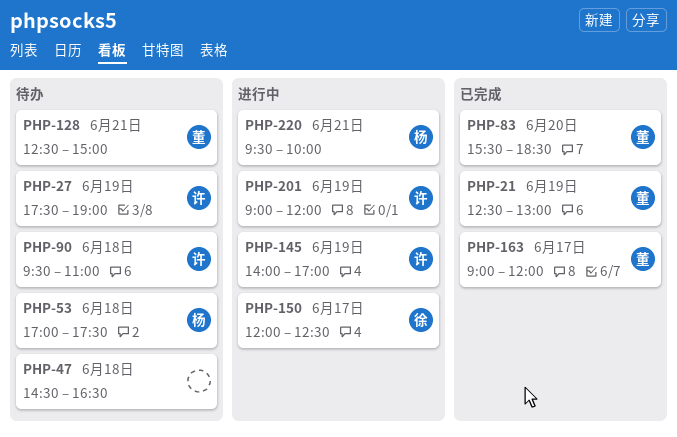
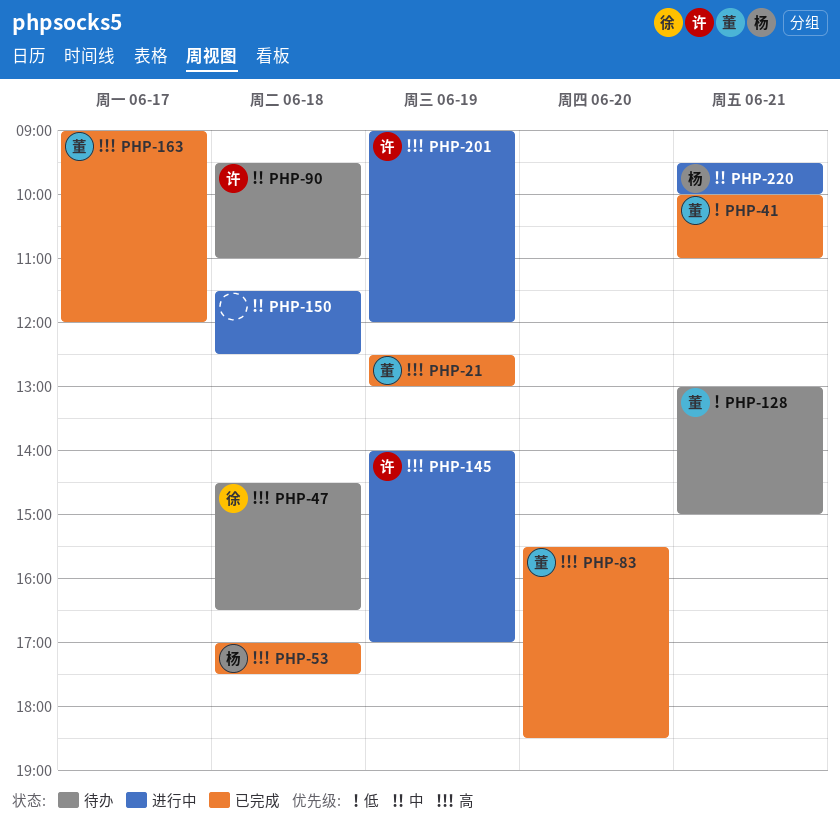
PHP-27: present -> none
PHP-41: none -> present
PHP-47, owner: none -> 徐
PHP-53, status: 待办 -> 已完成
PHP-128, begins: 12:30 -> 13:00
PHP-150, owner: 徐 -> none
PHP-150, day: Jun 17 -> Jun 18
PHP-150, begins: 12:00 -> 11:30

